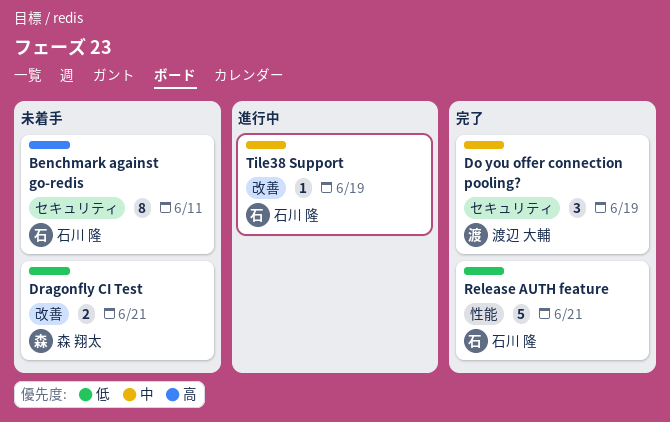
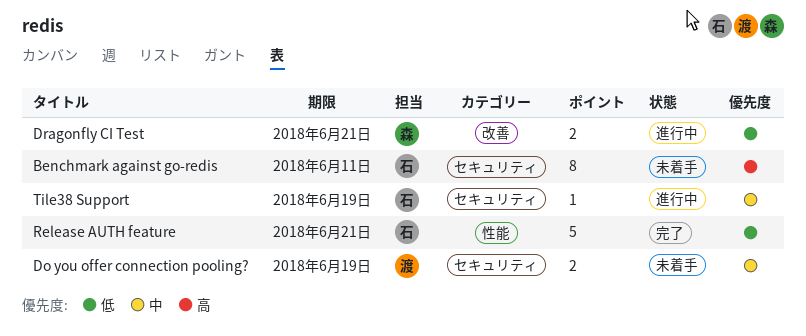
Do you offer connection pooling?, status: 完了 -> 未着手
Do you offer connection pooling?, estimate: 3 -> 2
Dragonfly CI Test, status: 未着手 -> 進行中
Tile38 Support, label: 改善 -> セキュリティ

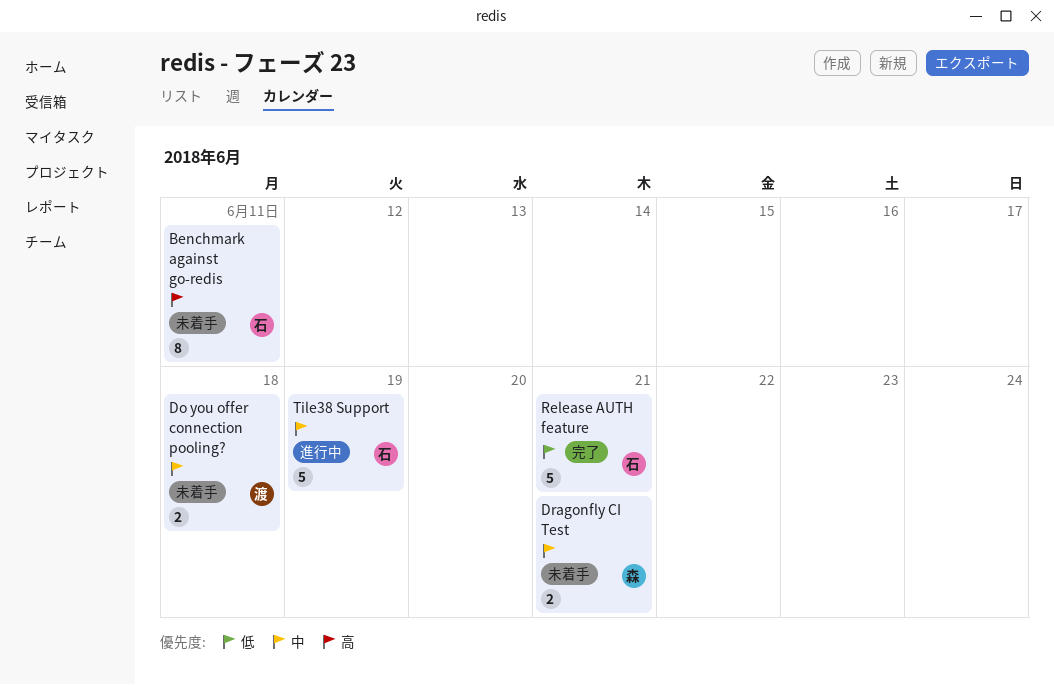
Do you offer connection pooling?, due: Jun 19 -> Jun 18
Dragonfly CI Test, status: 進行中 -> 未着手
Dragonfly CI Test, priority: 低 -> 中
Tile38 Support, estimate: 1 -> 5

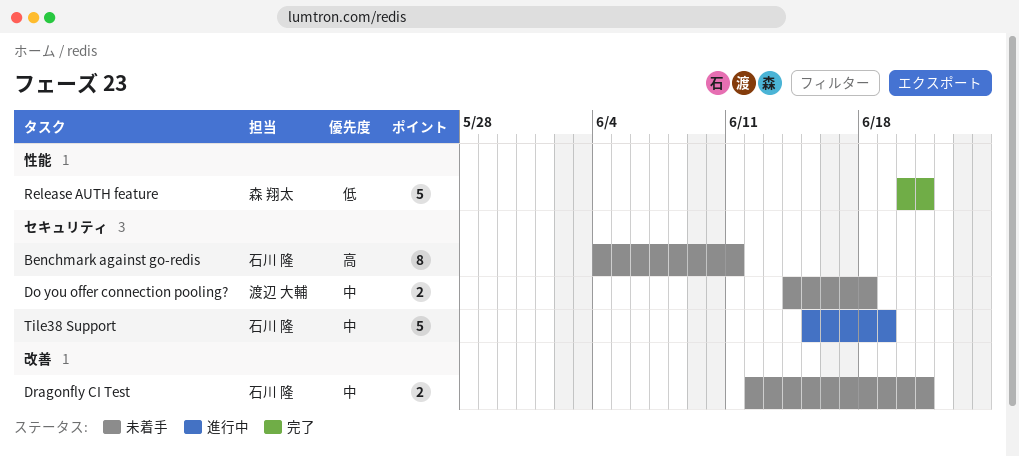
Dragonfly CI Test, owner: 森 翔太 -> 石川 隆
Release AUTH feature, owner: 石川 隆 -> 森 翔太

